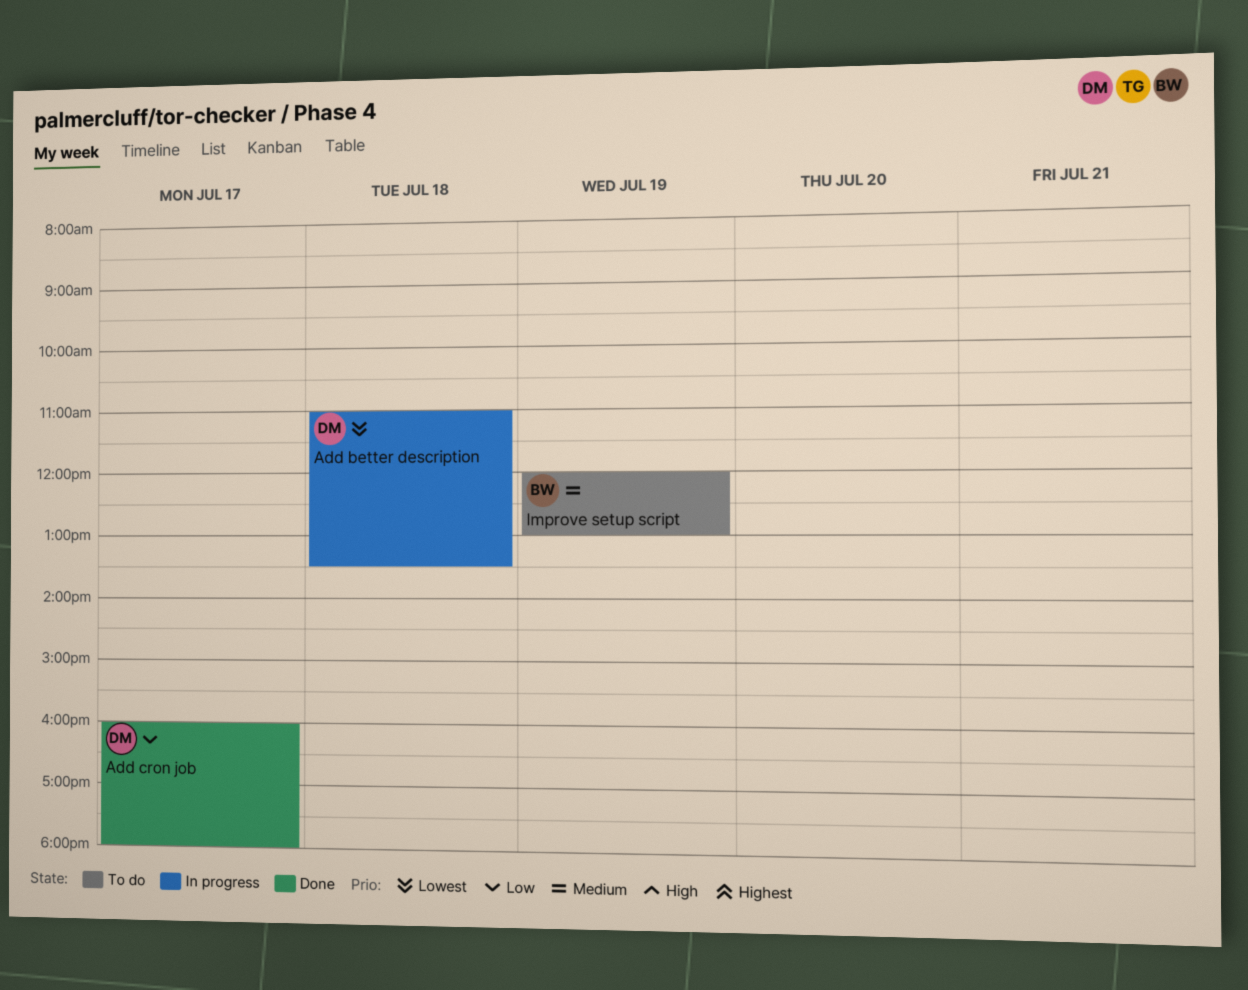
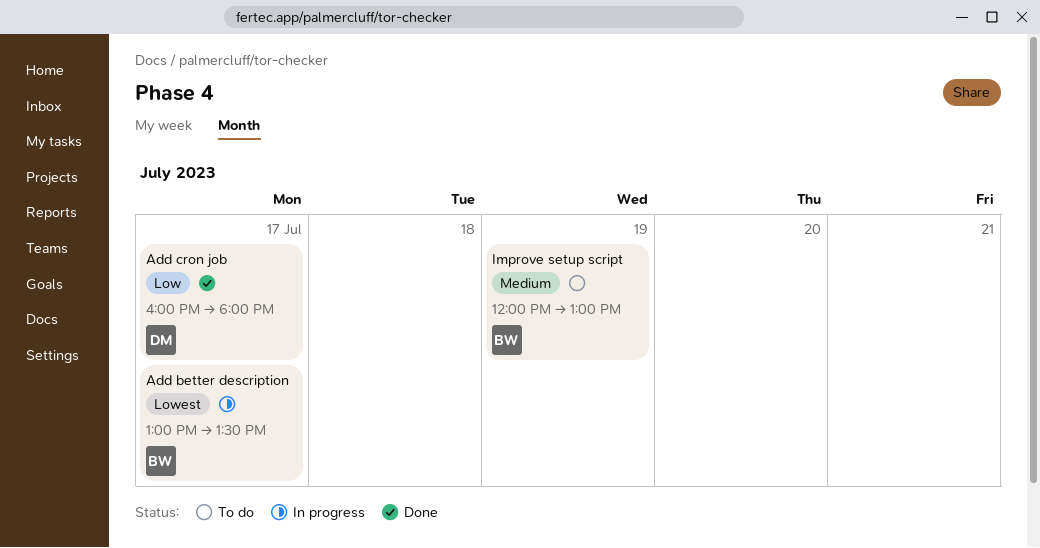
Add better description, owner: DM -> BW
Add better description, day: Jul 18 -> Jul 17
Add better description, begins: 11:00 -> 13:00

